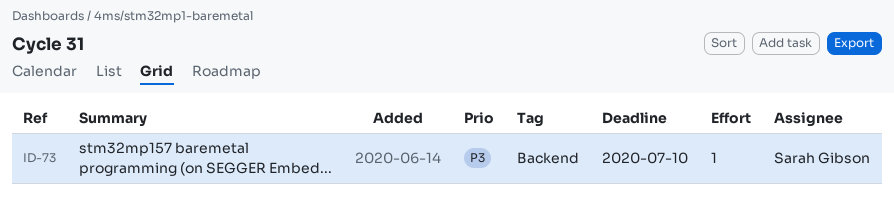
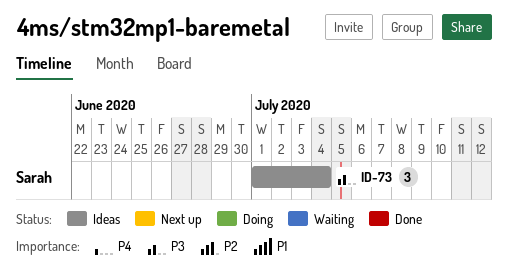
ID-73, estimate: 1 -> 3
ID-73, due: Jul 10 -> Jul 4

